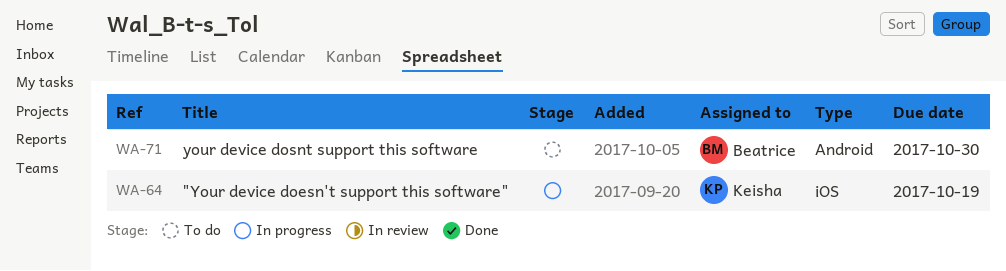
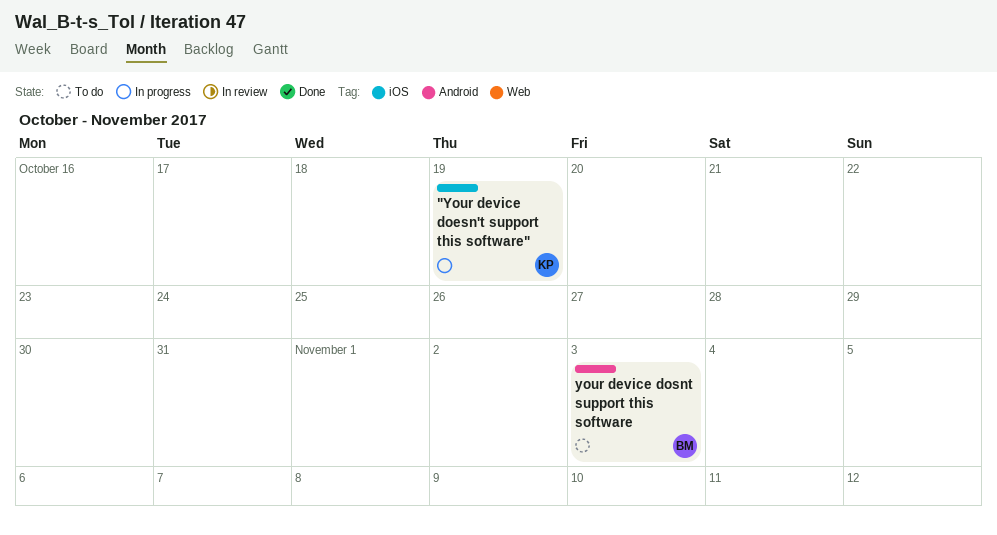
your device dosnt support this software, due: Oct 30 -> Nov 3

